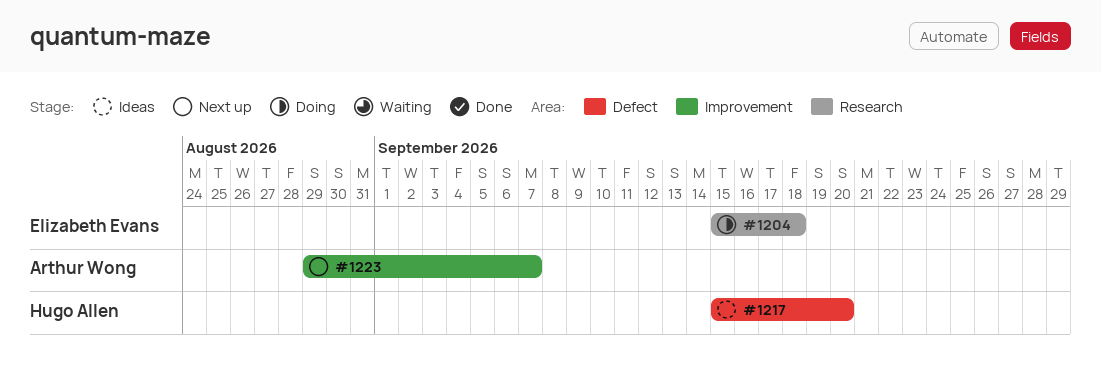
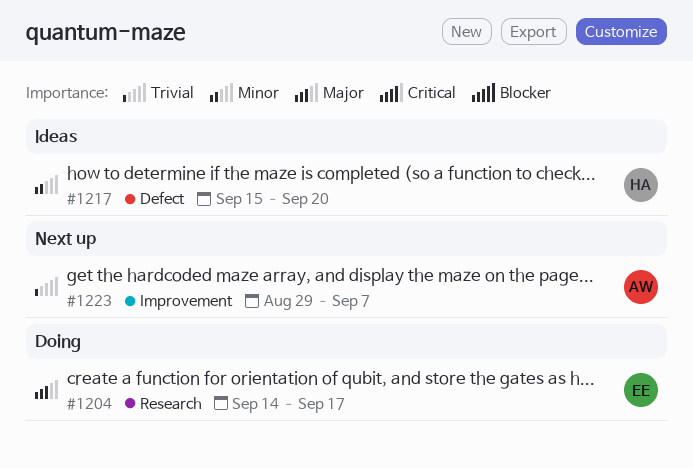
#1204, start: Sep 15 -> Sep 14
#1204, due: Sep 18 -> Sep 17

